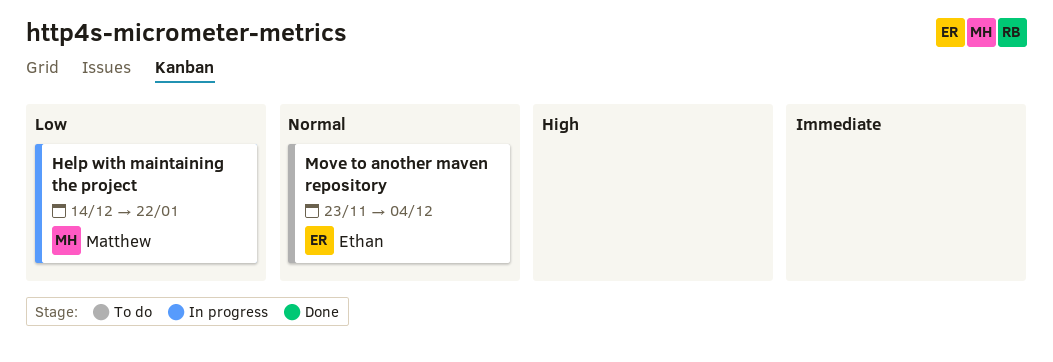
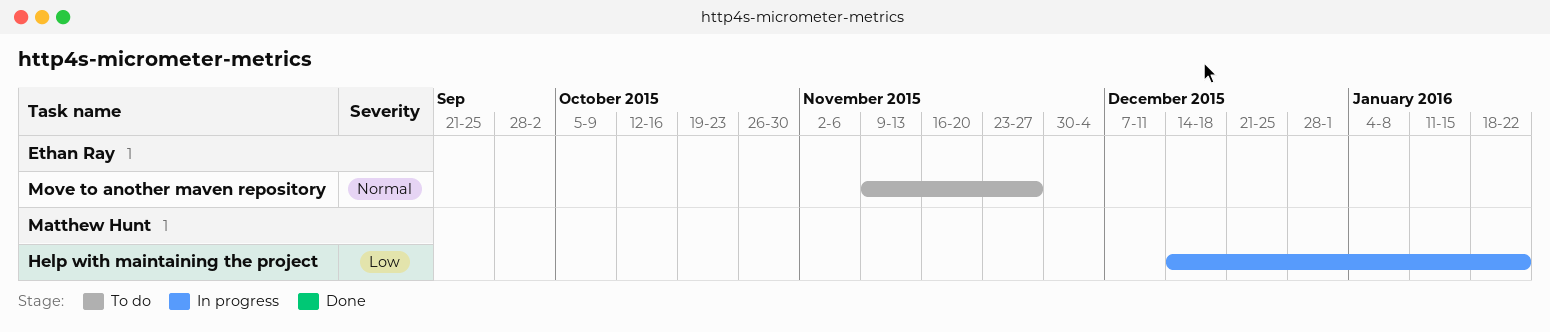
Move to another maven repository, start: Nov 23 -> Nov 9
Move to another maven repository, due: Dec 4 -> Nov 27

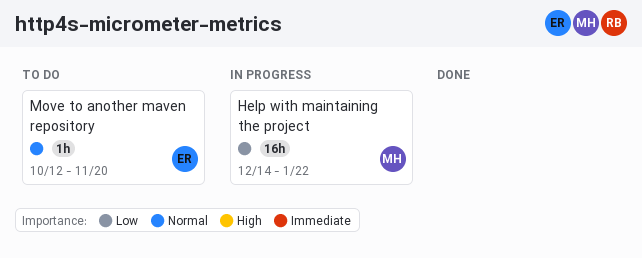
Move to another maven repository, start: Nov 9 -> Oct 12
Move to another maven repository, due: Nov 27 -> Nov 20

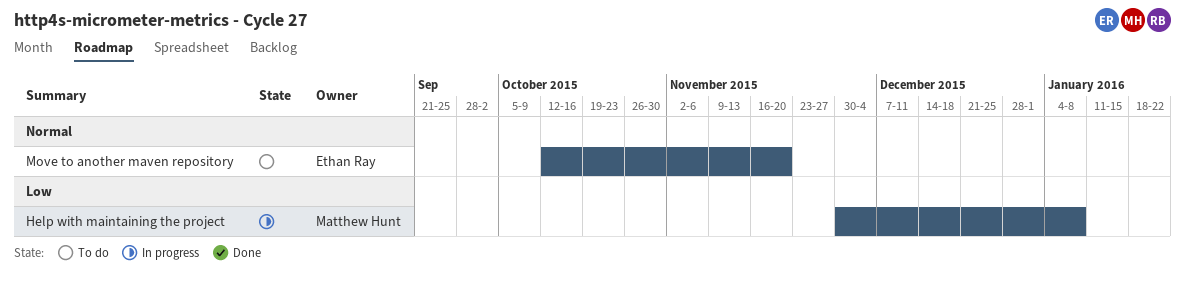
Help with maintaining the project, start: Dec 14 -> Nov 30
Help with maintaining the project, due: Jan 22 -> Jan 8

